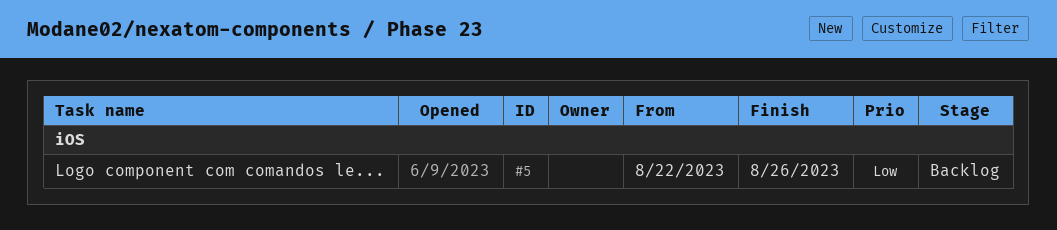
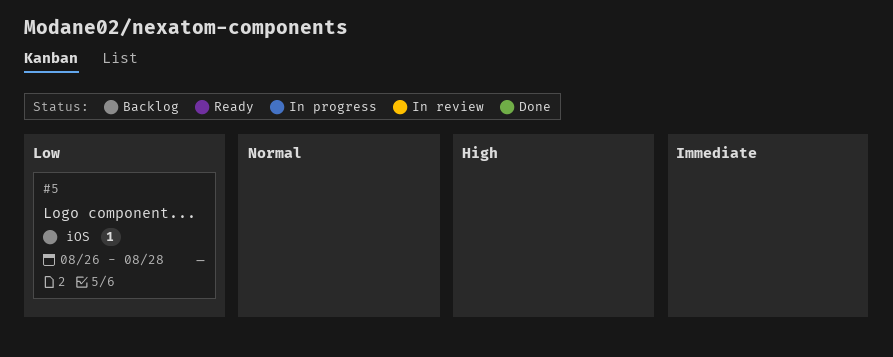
#5, start: Aug 22 -> Aug 26
#5, due: Aug 26 -> Aug 28

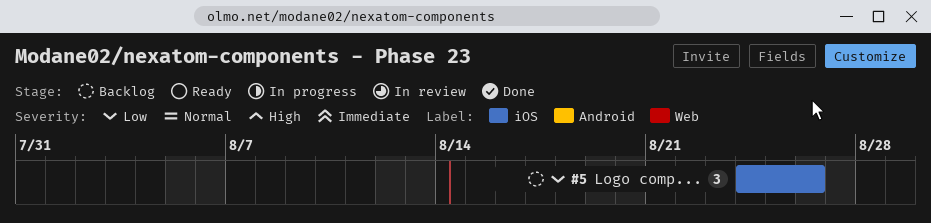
#5, estimate: 1 -> 3
#5, start: Aug 26 -> Aug 24
#5, due: Aug 28 -> Aug 26

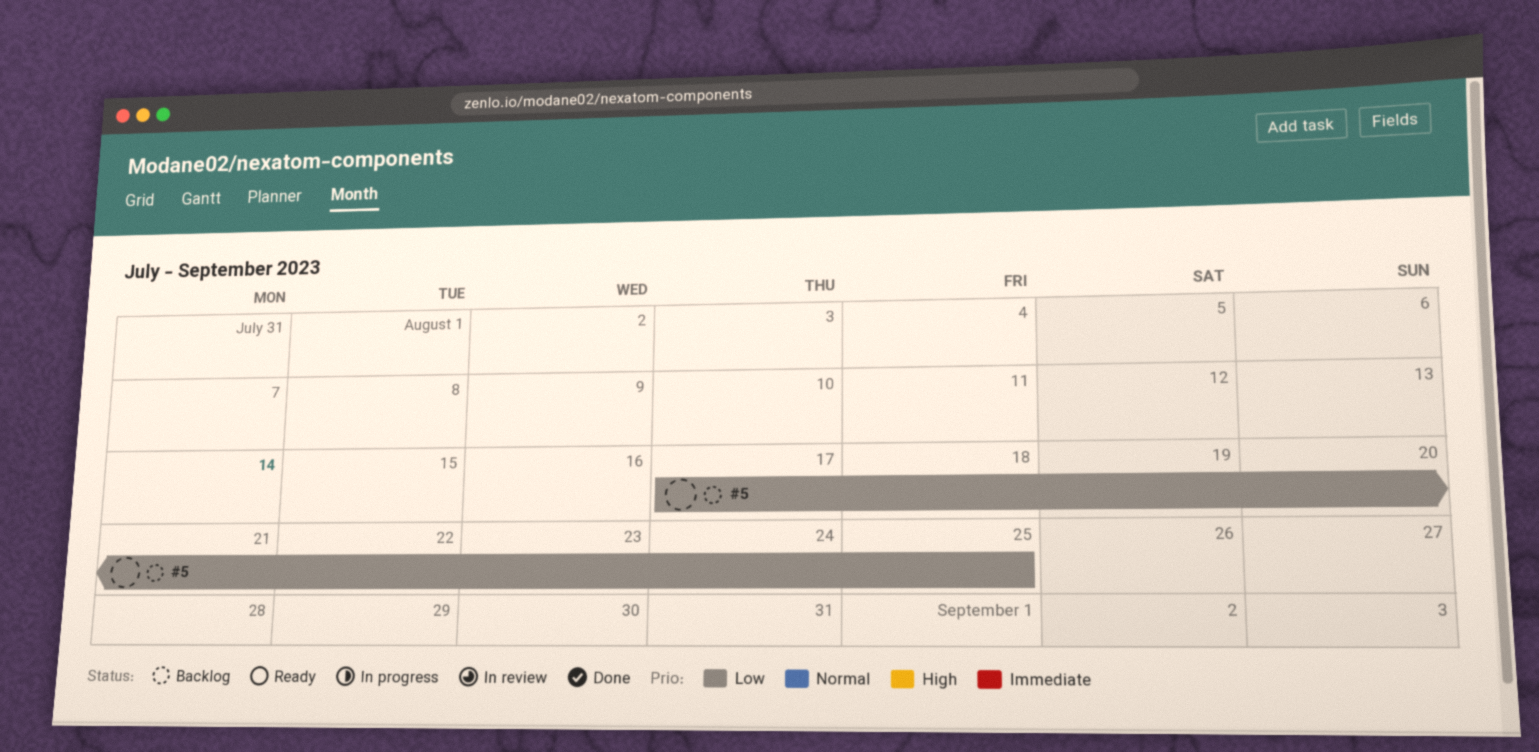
#5, start: Aug 24 -> Aug 17
#5, due: Aug 26 -> Aug 25

